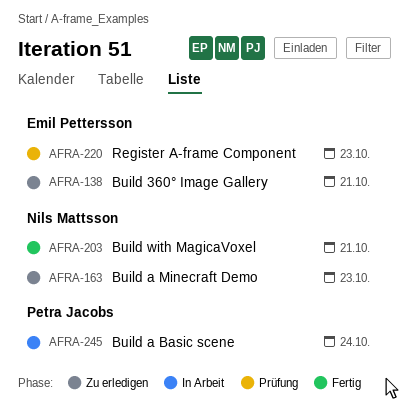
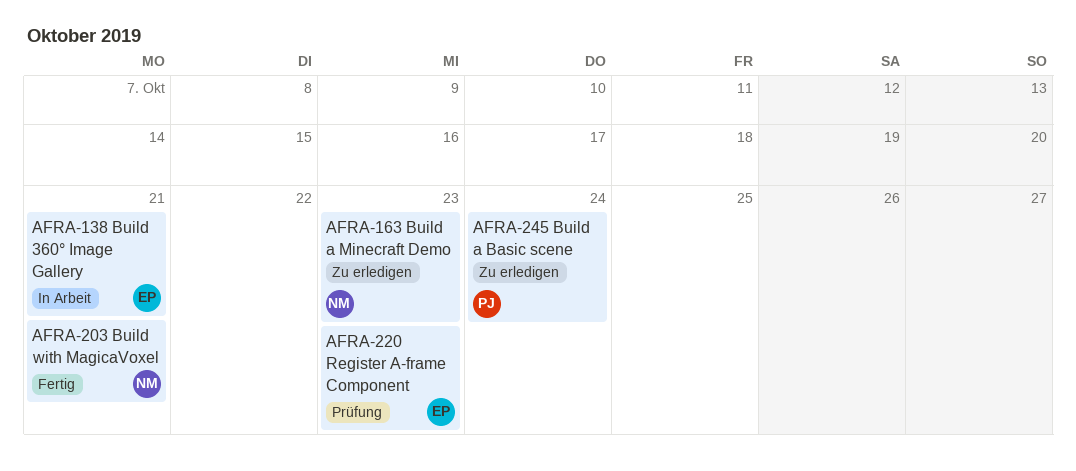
AFRA-138, status: Zu erledigen -> In Arbeit
AFRA-245, status: In Arbeit -> Zu erledigen

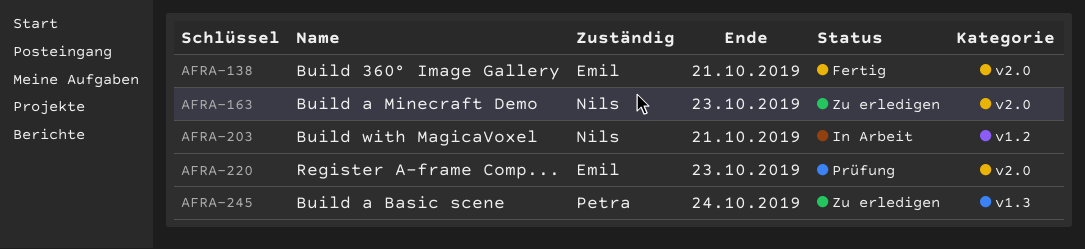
AFRA-138, status: In Arbeit -> Fertig
AFRA-203, status: Fertig -> In Arbeit

